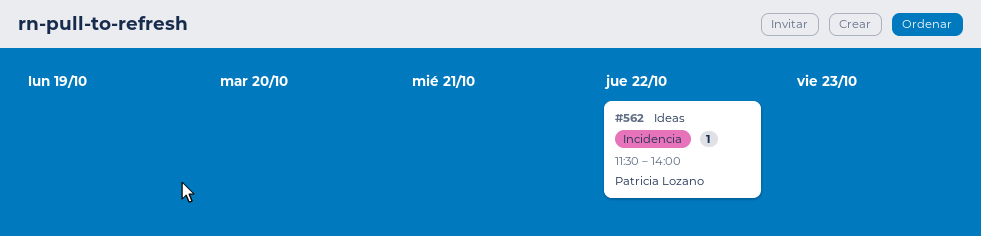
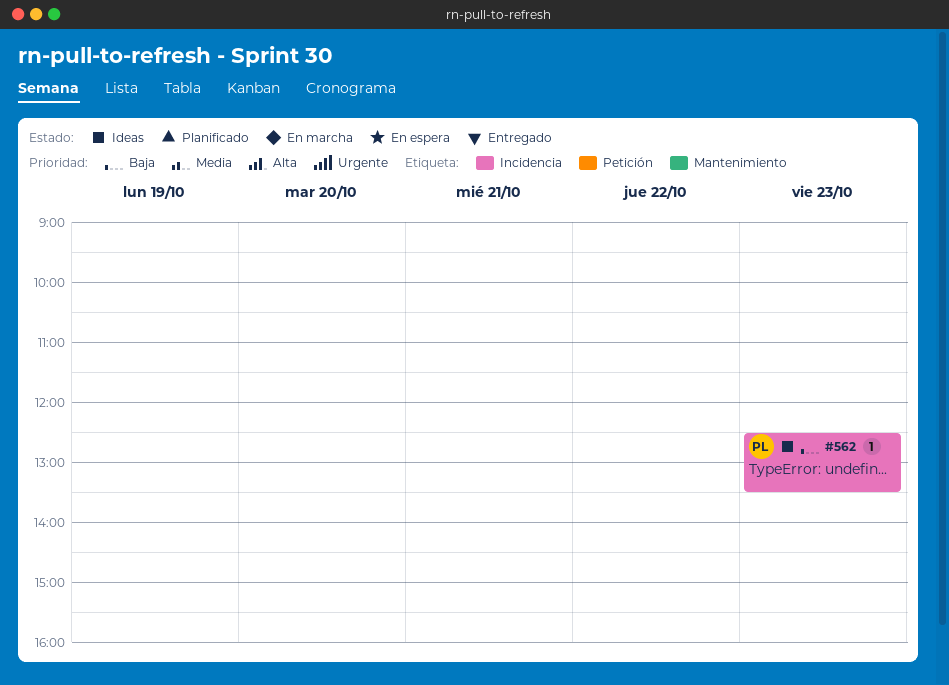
#562, day: Oct 22 -> Oct 23
#562, begins: 11:30 -> 12:30
#562, ends: 14:00 -> 13:30

